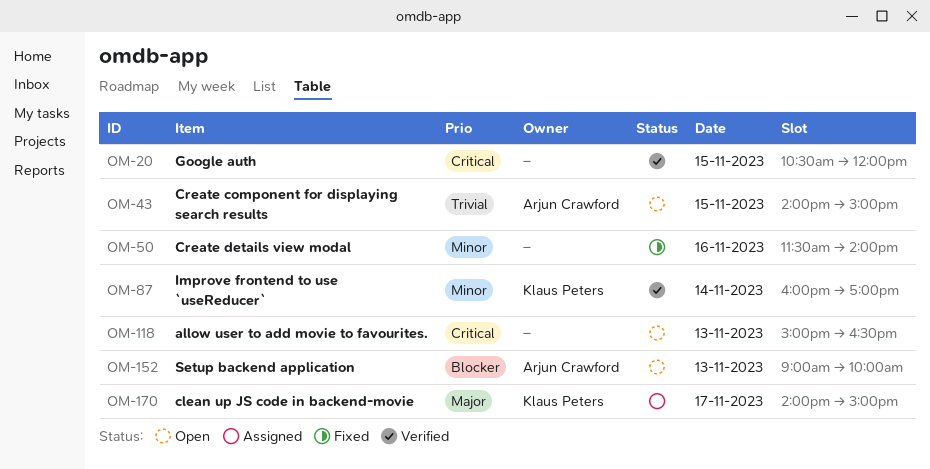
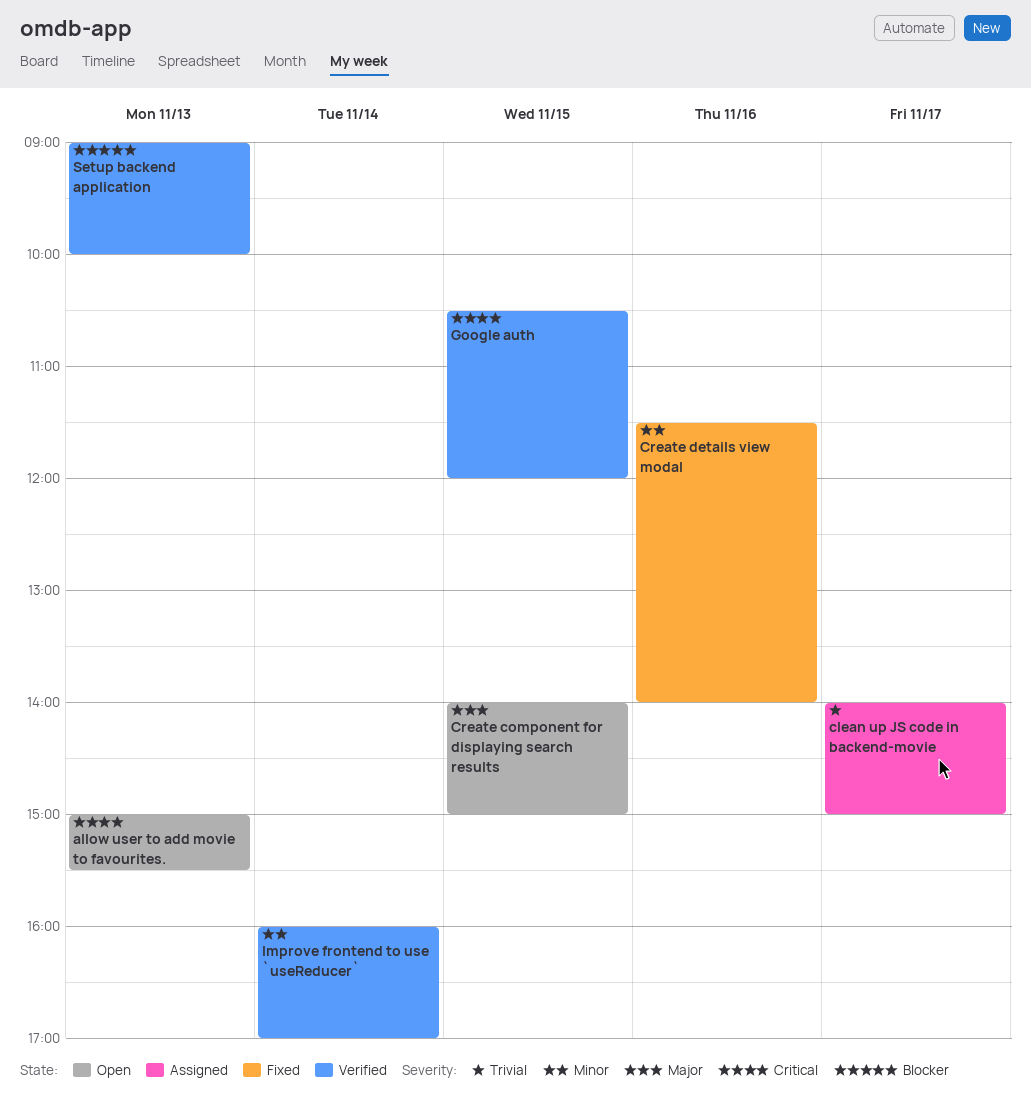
allow user to add movie to favourites., ends: 16:30 -> 15:30
clean up JS code in backend-movie, priority: Major -> Trivial
Create component for displaying search results, priority: Trivial -> Major
Setup backend application, status: Open -> Verified

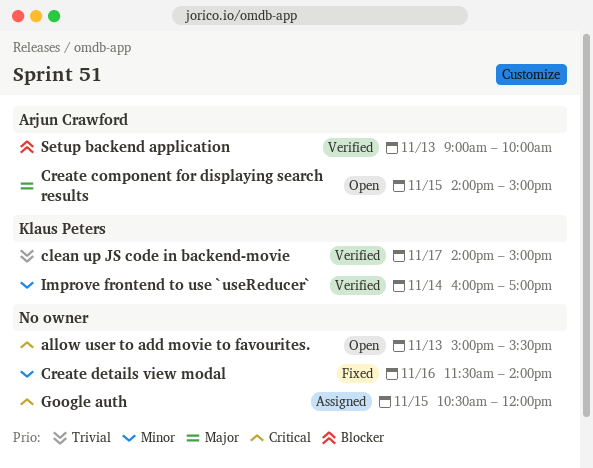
clean up JS code in backend-movie, status: Assigned -> Verified
Google auth, status: Verified -> Assigned

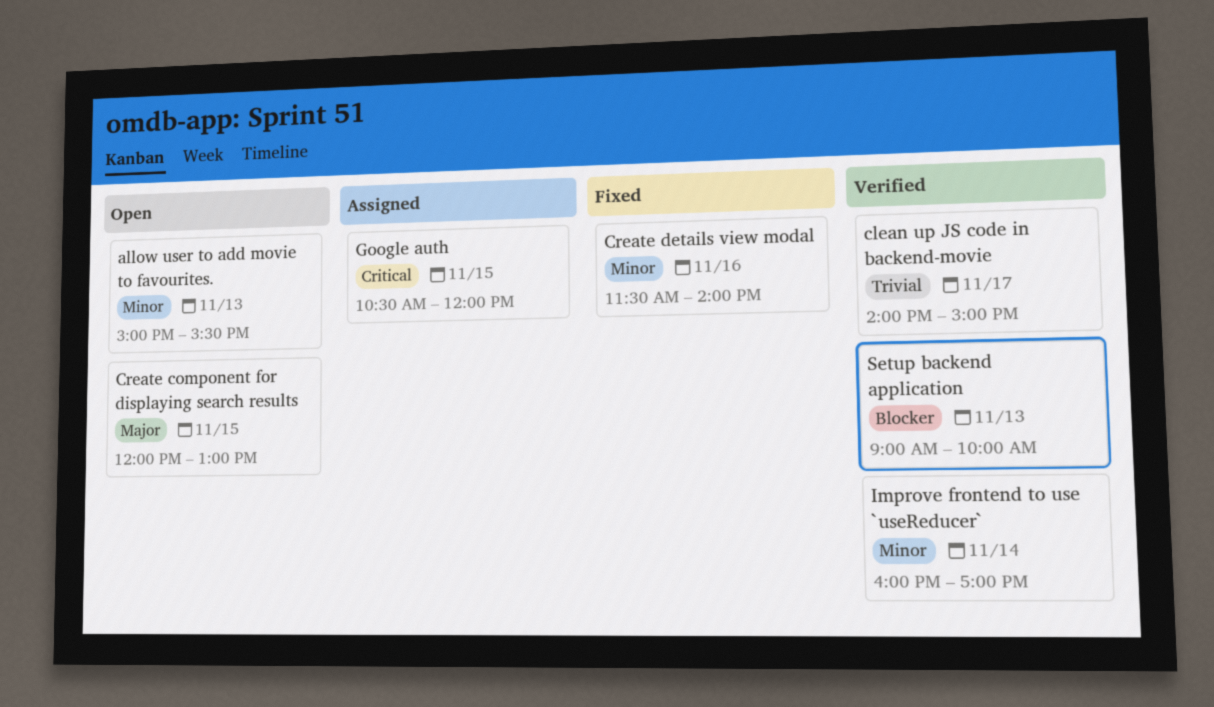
allow user to add movie to favourites., priority: Critical -> Minor
Create component for displaying search results, begins: 14:00 -> 12:00
Create component for displaying search results, ends: 15:00 -> 13:00

